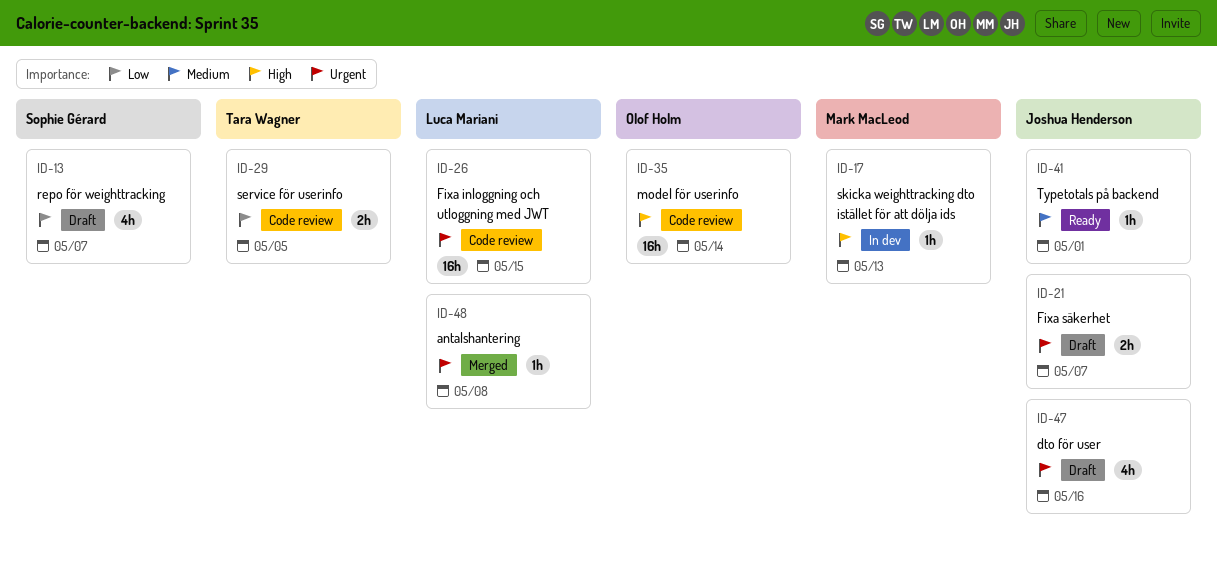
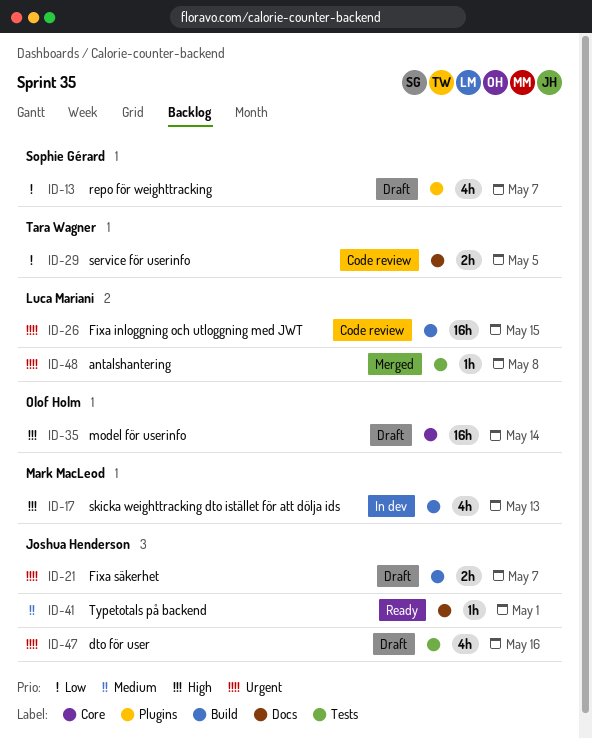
ID-17, estimate: 1h -> 4h
ID-35, status: Code review -> Draft

